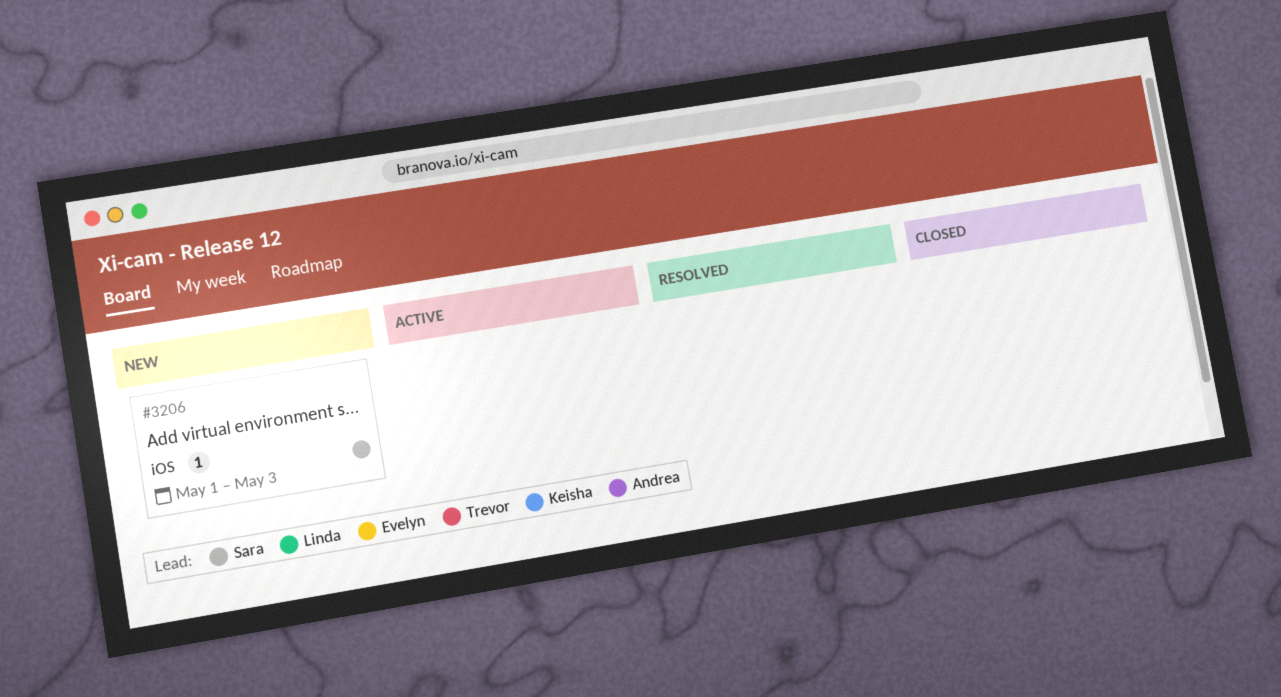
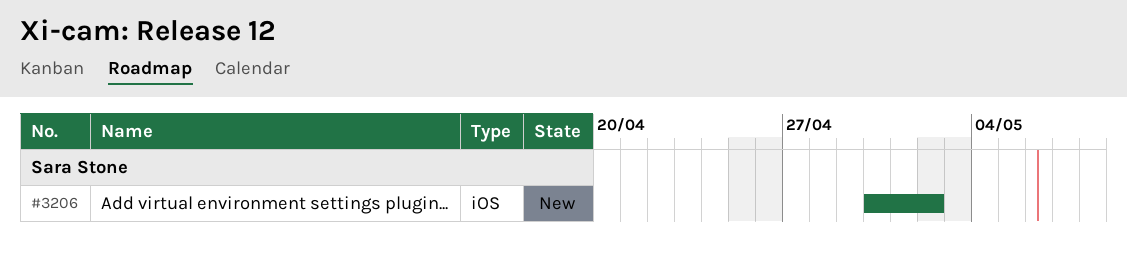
#3206, start: May 1 -> Apr 30
#3206, due: May 3 -> May 2

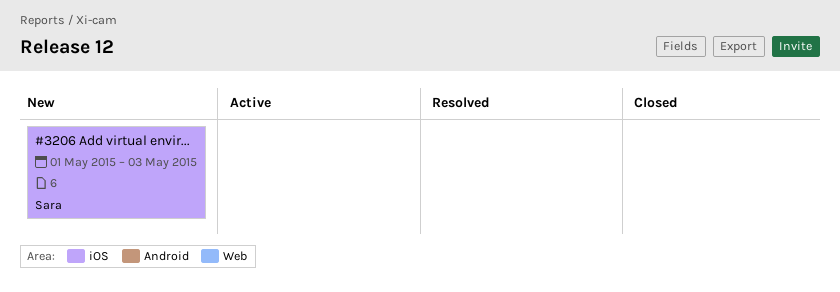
#3206, start: Apr 30 -> May 1
#3206, due: May 2 -> May 3

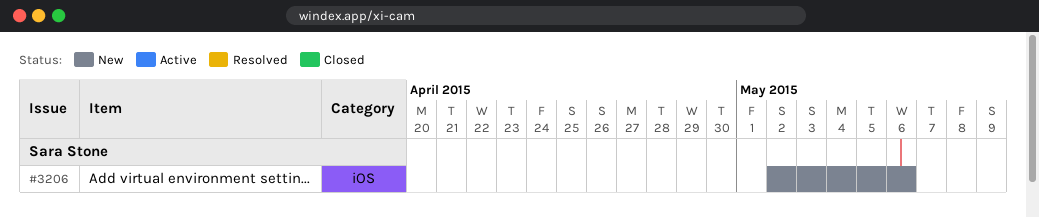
#3206, start: May 1 -> May 2
#3206, due: May 3 -> May 6

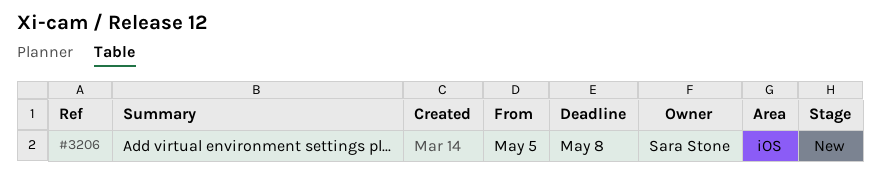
#3206, start: May 2 -> May 5
#3206, due: May 6 -> May 8

